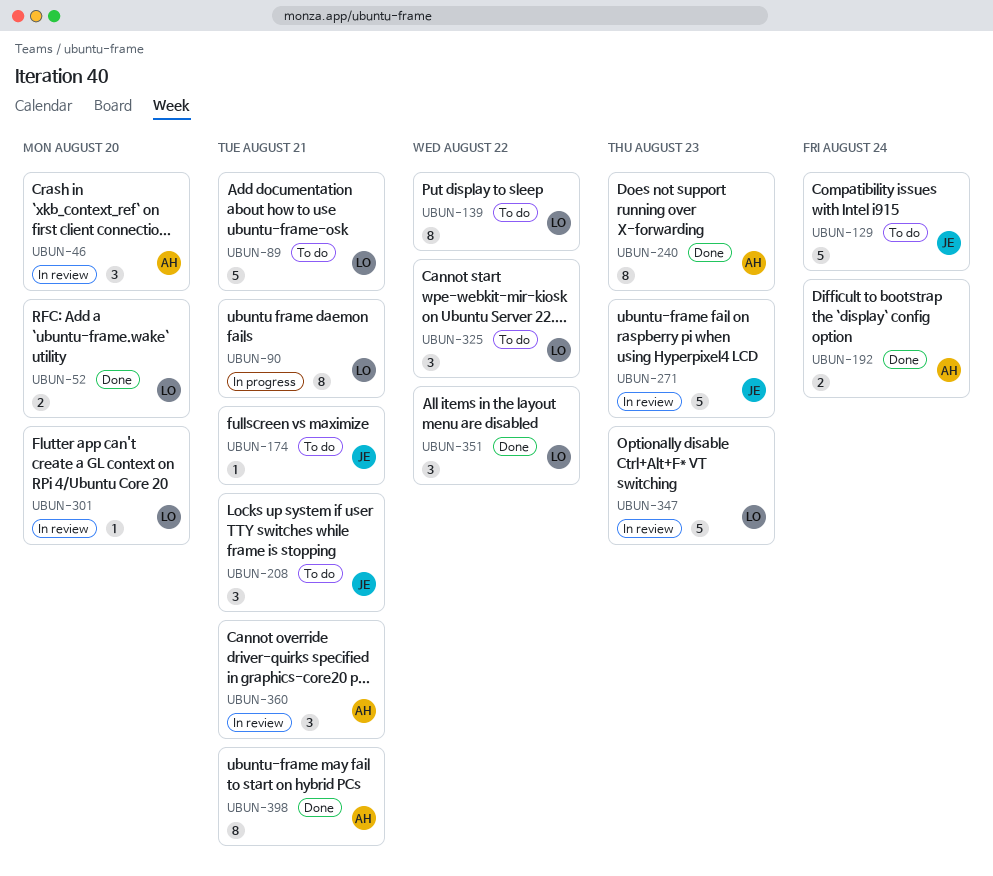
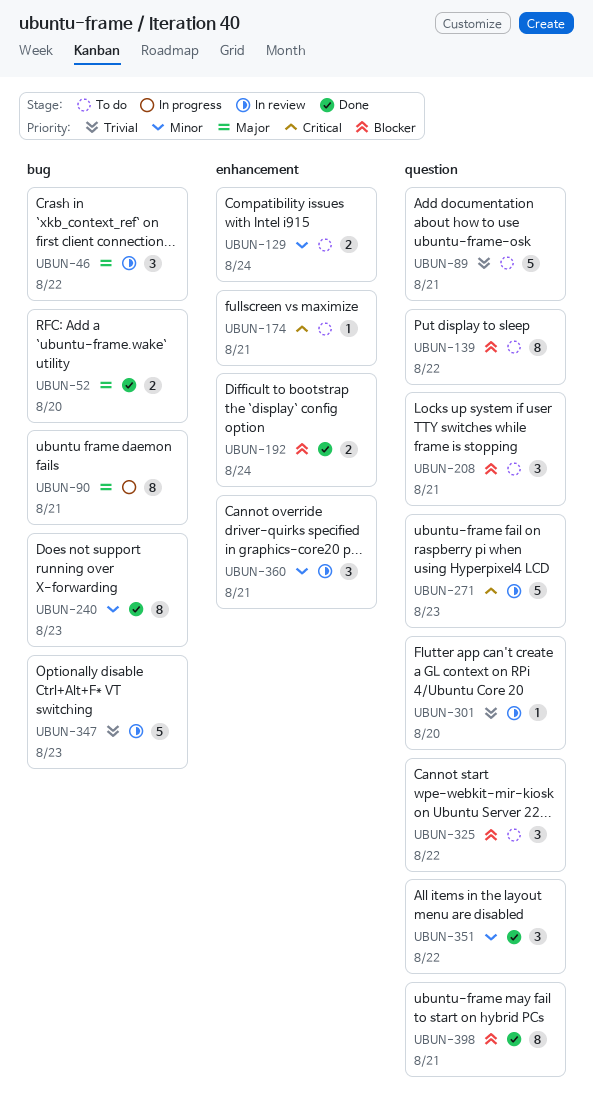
UBUN-46, due: Aug 20 -> Aug 22
UBUN-129, estimate: 5 -> 2

